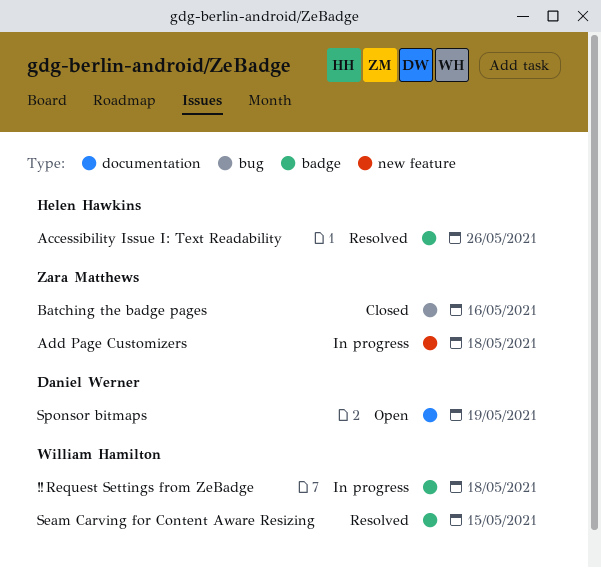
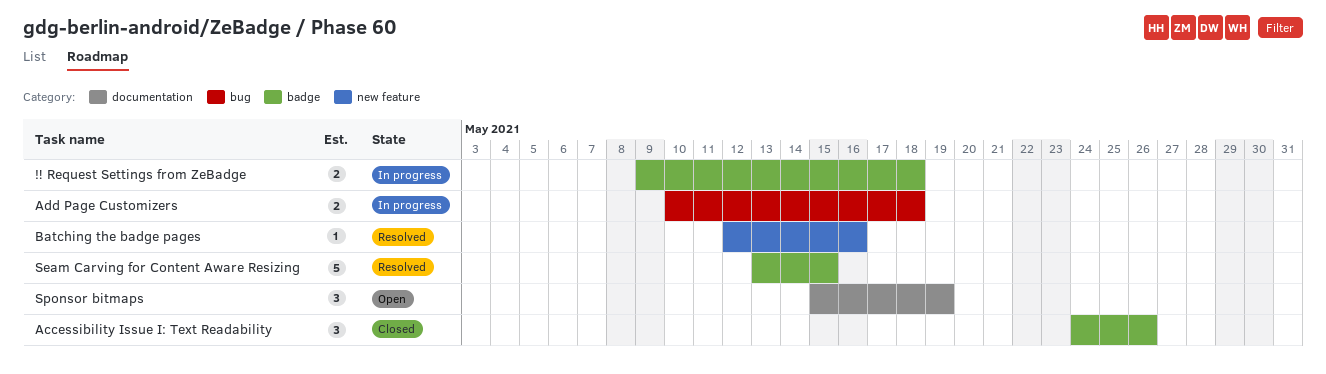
Accessibility Issue I: Text Readability, status: Resolved -> Closed
Add Page Customizers, label: new feature -> bug
Batching the badge pages, status: Closed -> Resolved
Batching the badge pages, label: bug -> new feature

